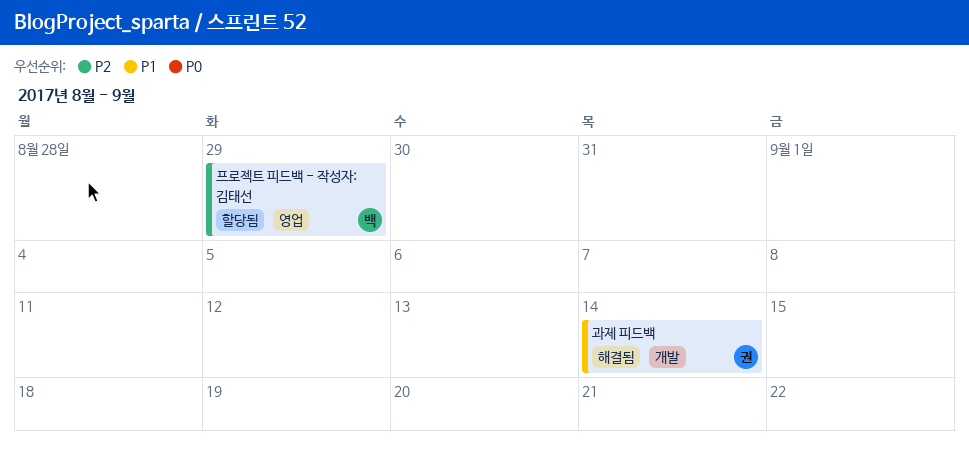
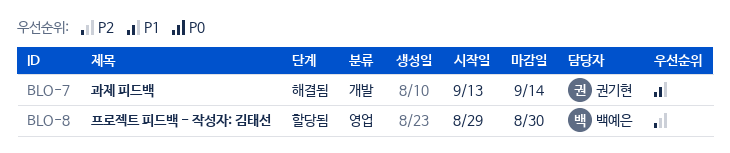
프로젝트 피드백 - 작성자: 김태선, due: Aug 29 -> Aug 30

